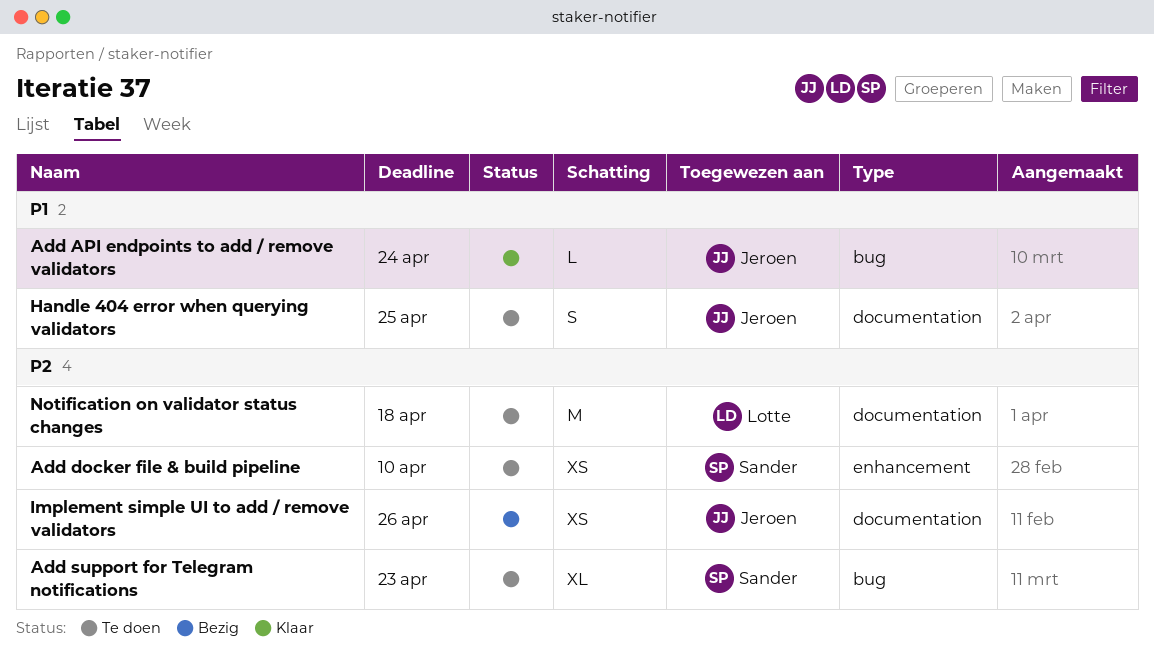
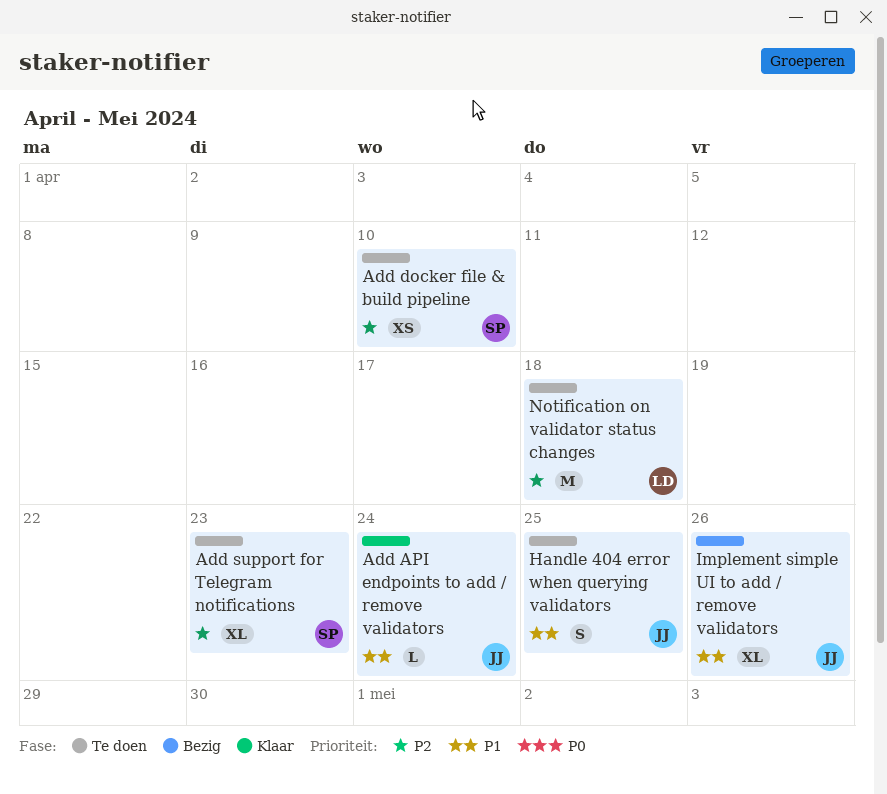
Implement simple UI to add / remove validators, priority: P2 -> P1
Implement simple UI to add / remove validators, estimate: XS -> XL

